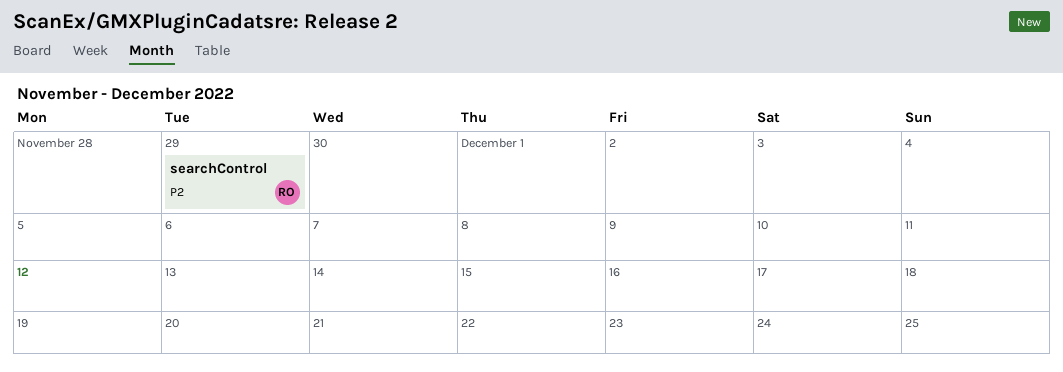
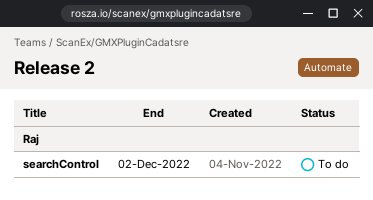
searchControl, due: Nov 29 -> Dec 2

